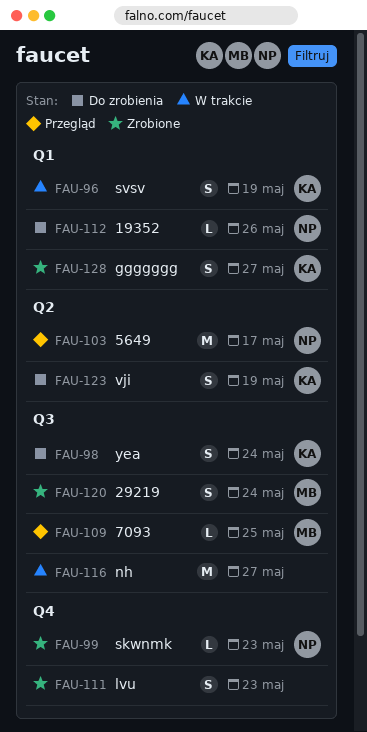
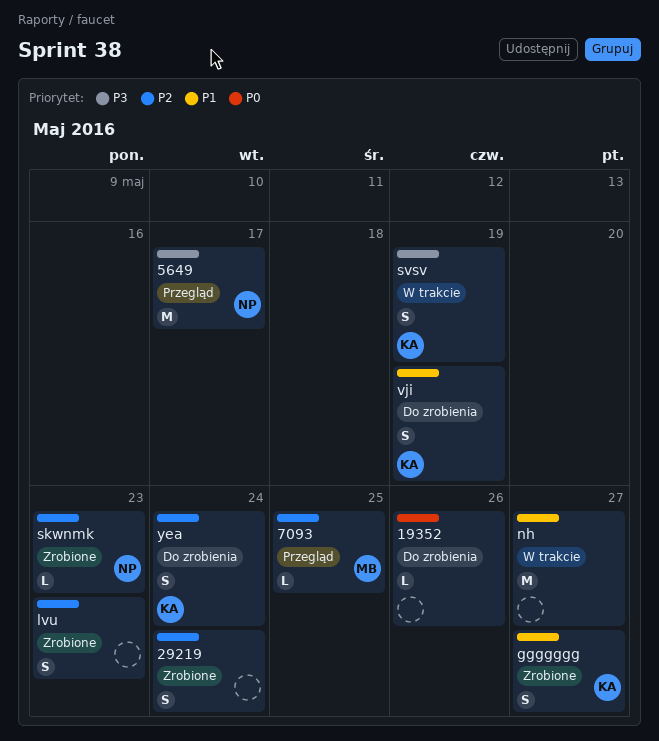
19352, owner: NP -> none
29219, owner: MB -> none

